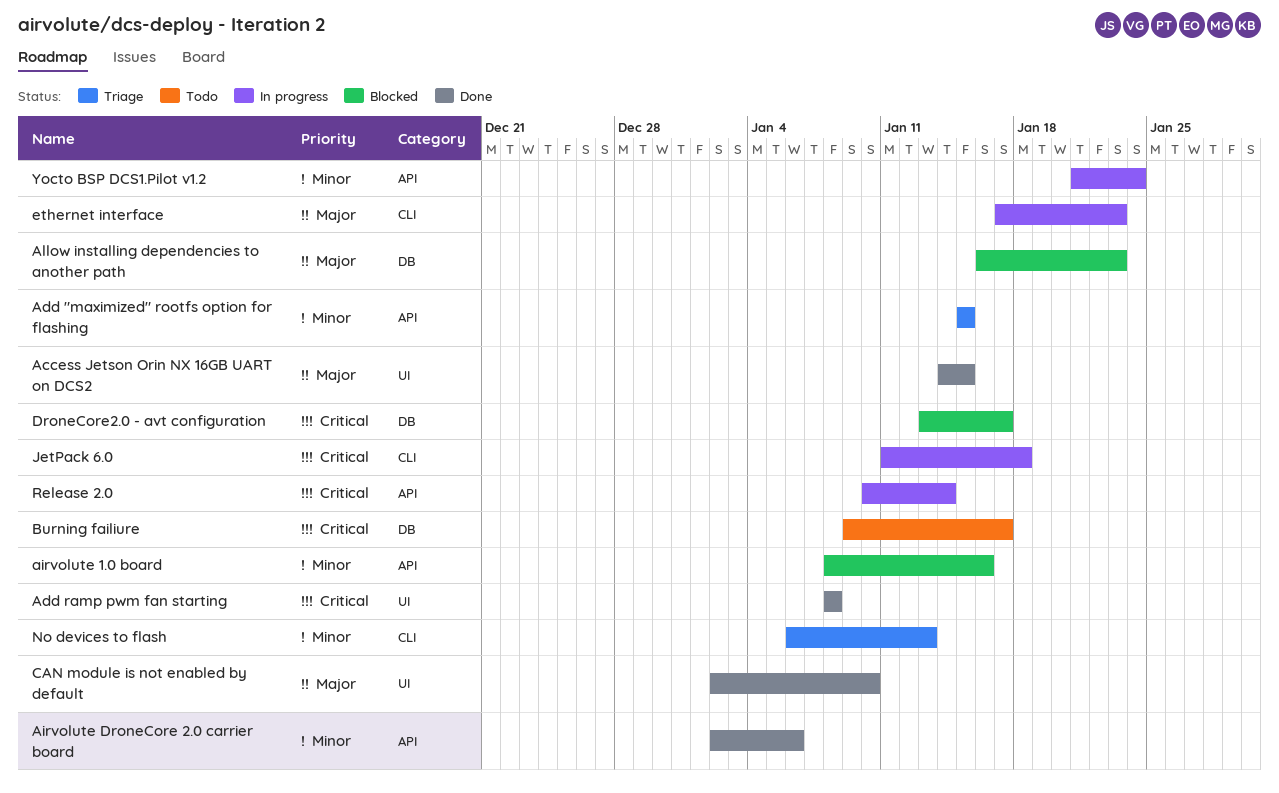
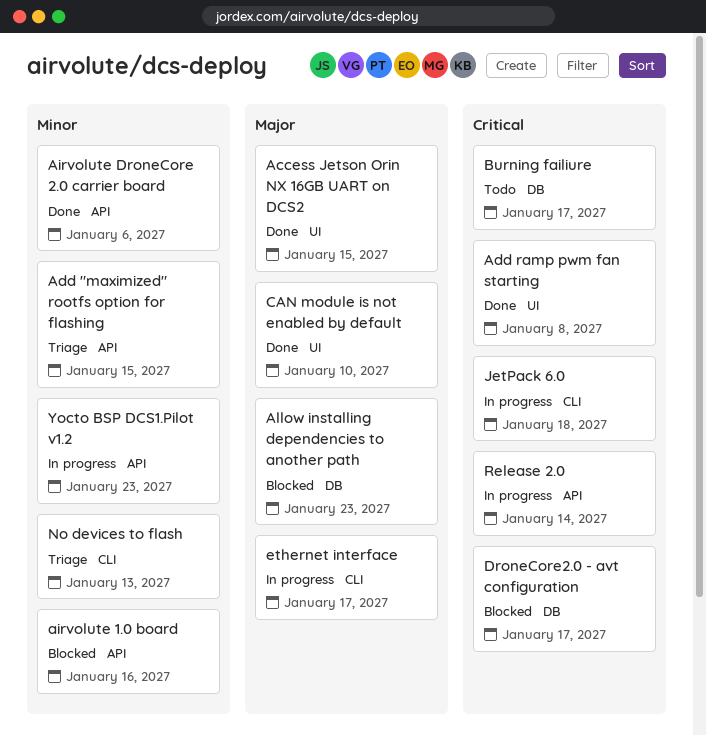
ethernet interface, due: Jan 23 -> Jan 17
Yocto BSP DCS1.Pilot v1.2, due: Jan 24 -> Jan 23

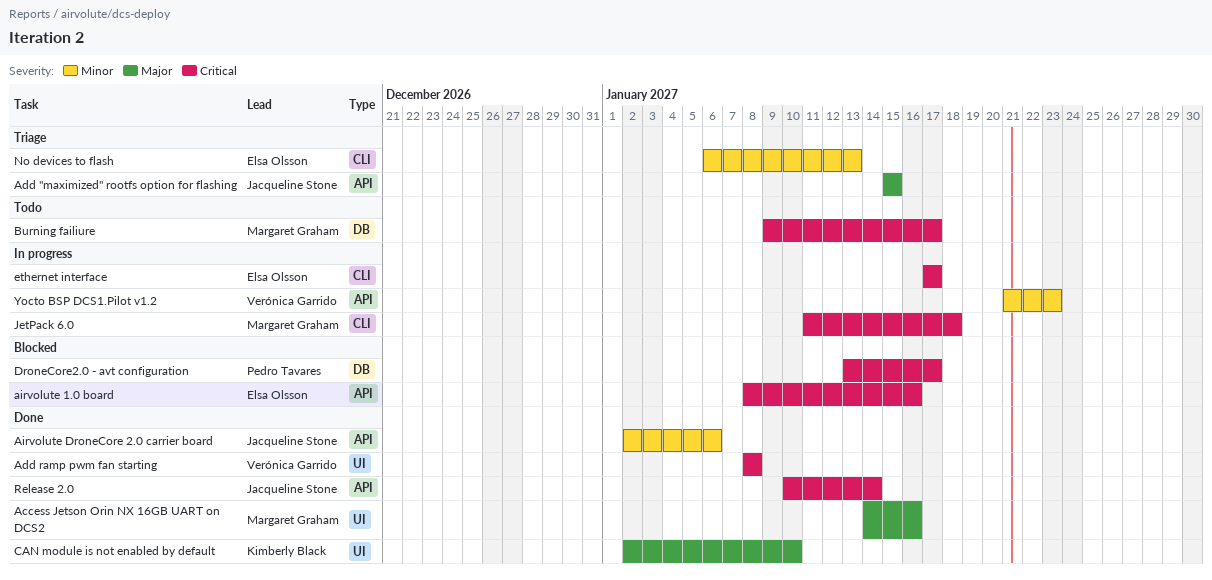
Access Jetson Orin NX 16GB UART on DCS2, due: Jan 15 -> Jan 16
Add "maximized" rootfs option for flashing, priority: Minor -> Major
airvolute 1.0 board, priority: Minor -> Critical
Allow installing dependencies to another path: present -> none
ethernet interface, priority: Major -> Critical
Release 2.0, status: In progress -> Done

